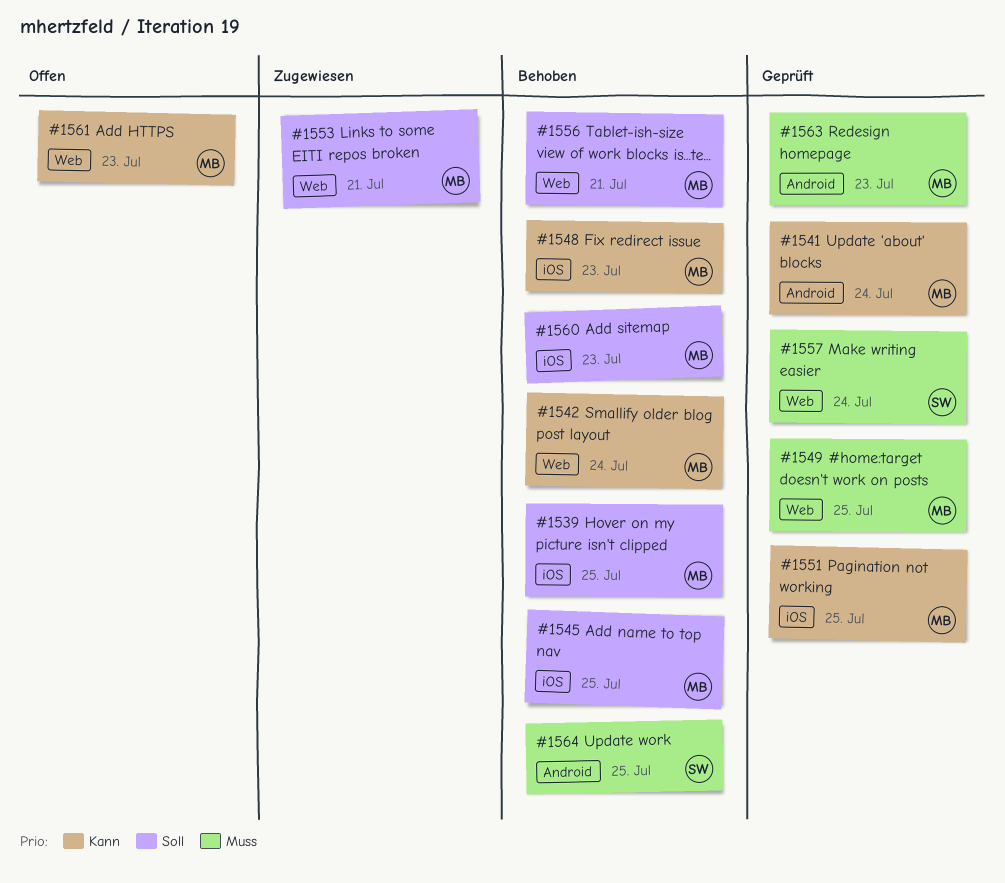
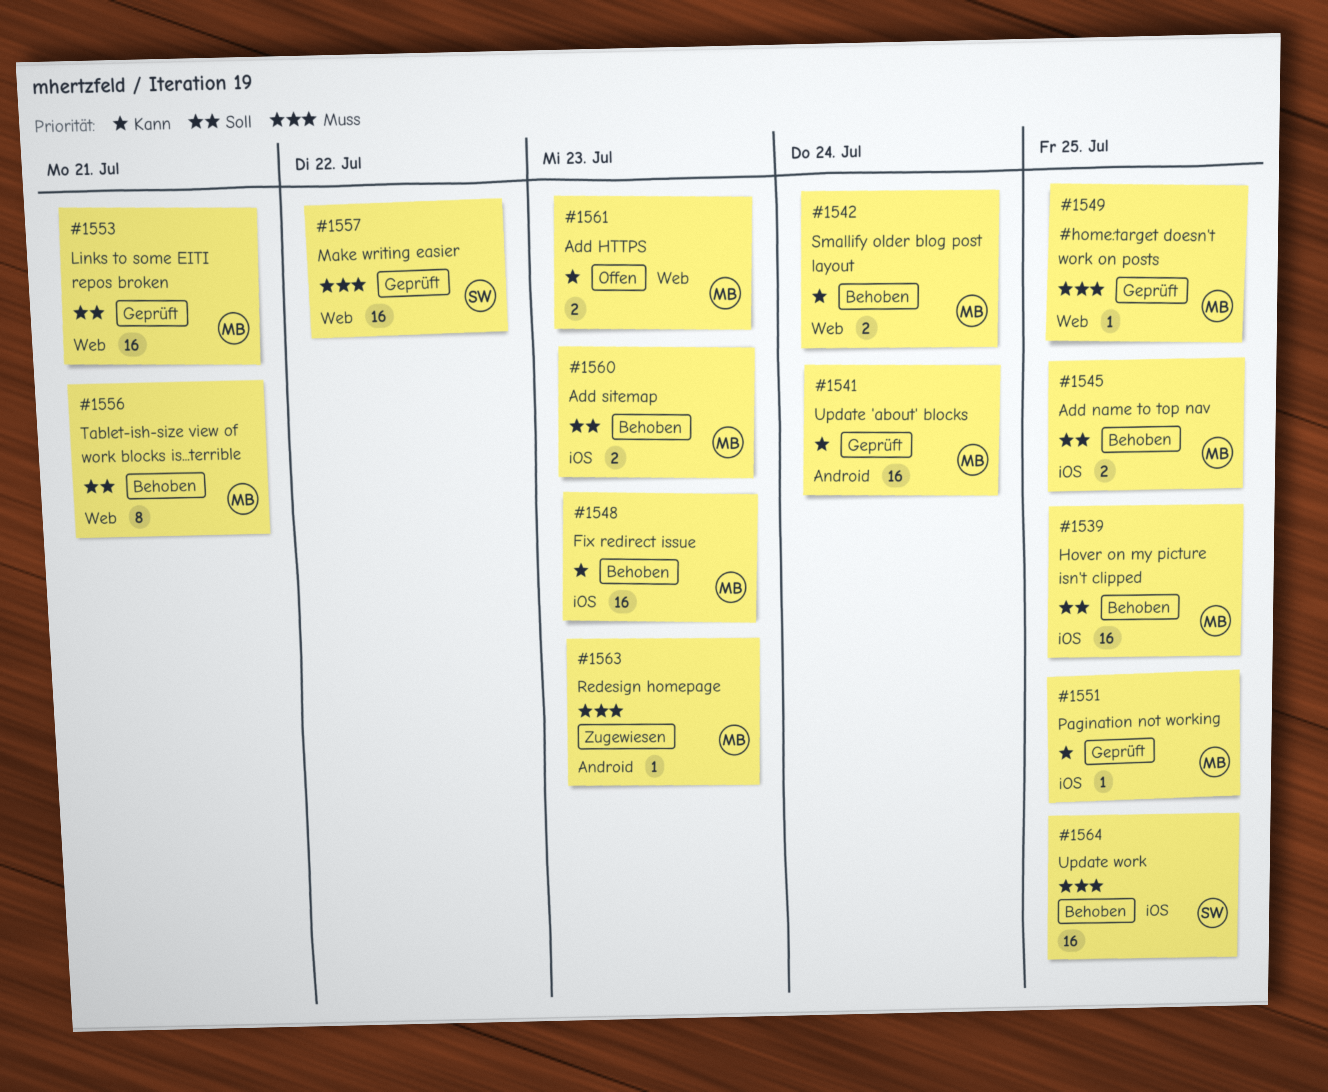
#1553, status: Zugewiesen -> Geprüft
#1557, due: Jul 24 -> Jul 22
#1563, status: Geprüft -> Zugewiesen
#1564, label: Android -> iOS

